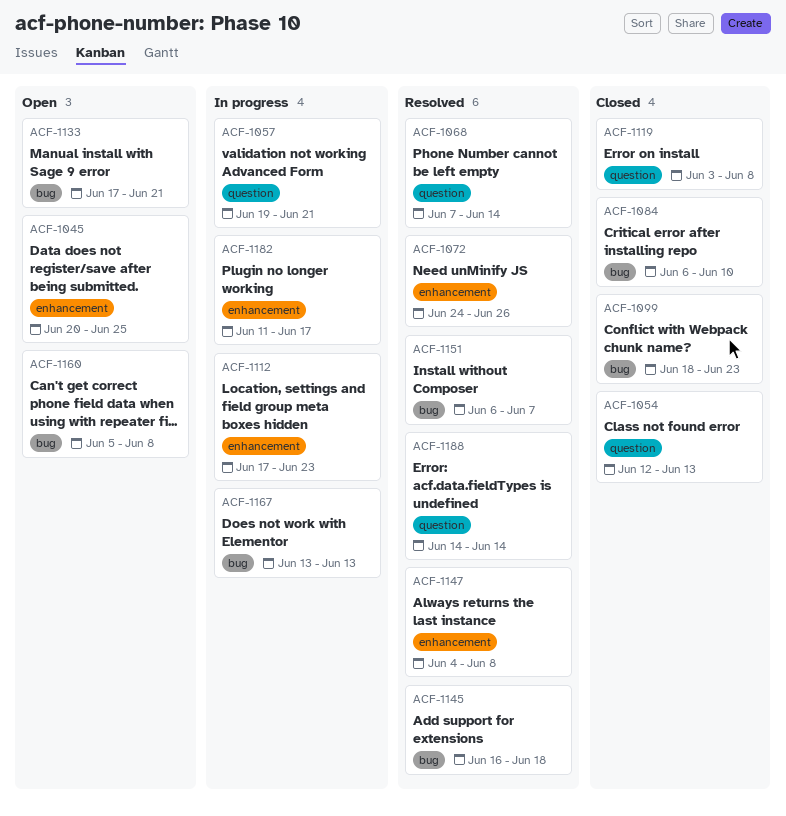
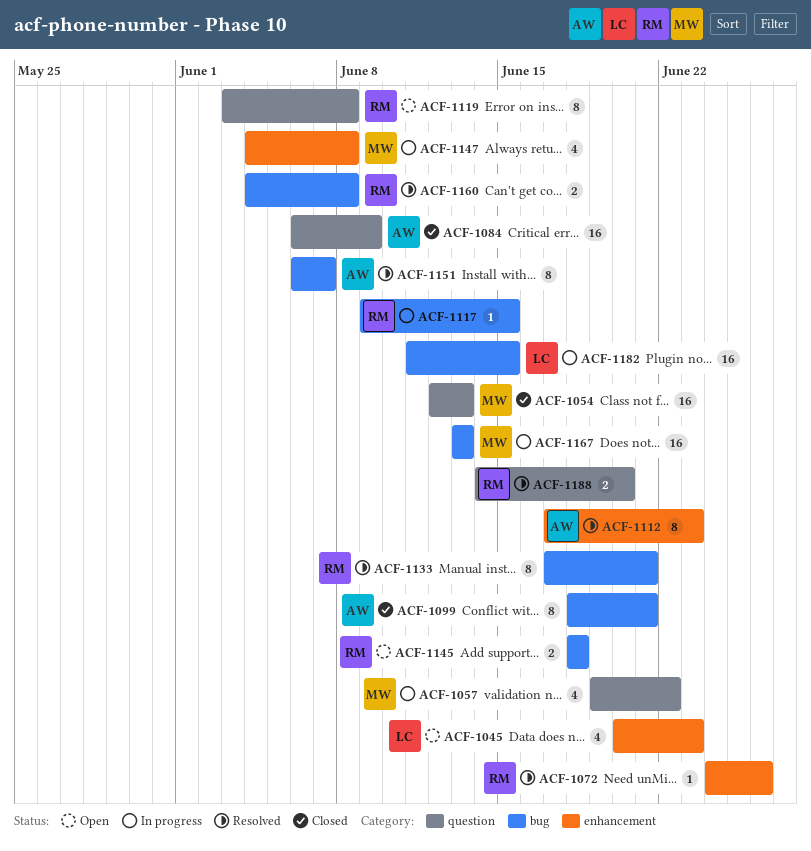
ACF-1045, due: Jun 25 -> Jun 23
ACF-1057, due: Jun 21 -> Jun 22
ACF-1068: present -> none
ACF-1084, label: bug -> question
ACF-1084, due: Jun 10 -> Jun 9
ACF-1099, due: Jun 23 -> Jun 21
ACF-1112, status: In progress -> Resolved
ACF-1117: none -> present
ACF-1119, status: Closed -> Open
ACF-1133, status: Open -> Resolved
ACF-1145, status: Resolved -> Open
ACF-1145, start: Jun 16 -> Jun 18
ACF-1147, status: Resolved -> In progress
ACF-1160, status: Open -> Resolved
ACF-1160, start: Jun 5 -> Jun 4
ACF-1182, label: enhancement -> bug
ACF-1182, due: Jun 17 -> Jun 15
ACF-1188, due: Jun 14 -> Jun 20

